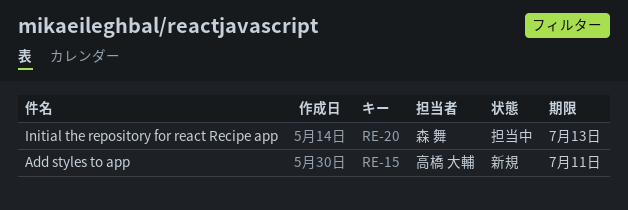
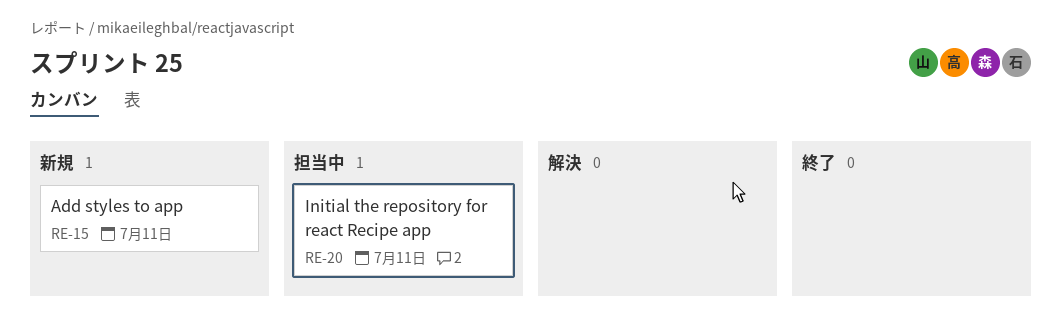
RE-20, due: Jul 13 -> Jul 11

